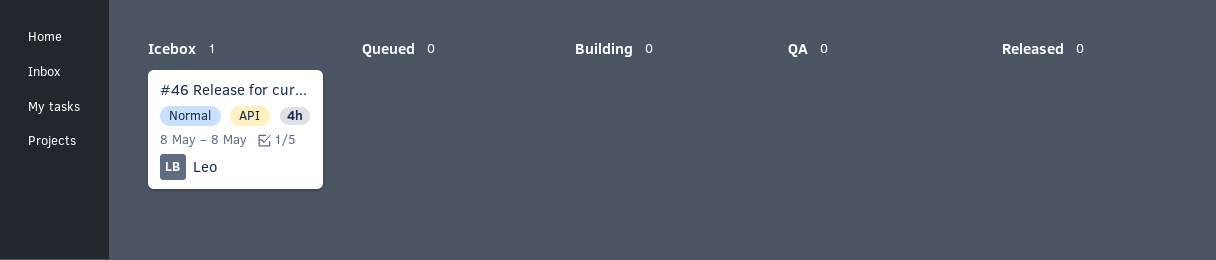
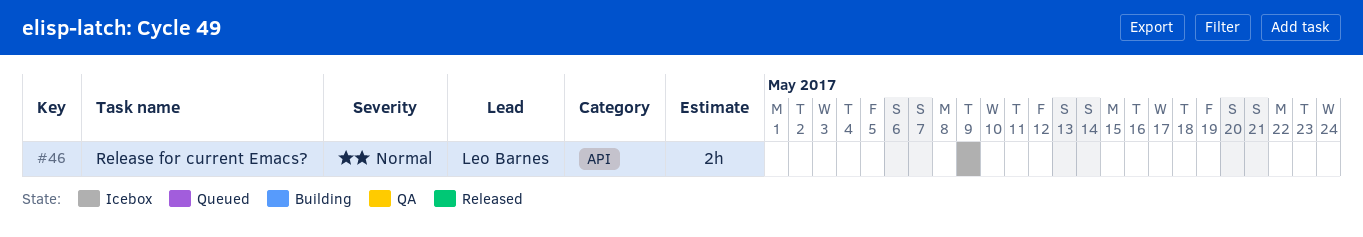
#46, estimate: 4h -> 2h
#46, start: May 8 -> May 9
#46, due: May 8 -> May 9

